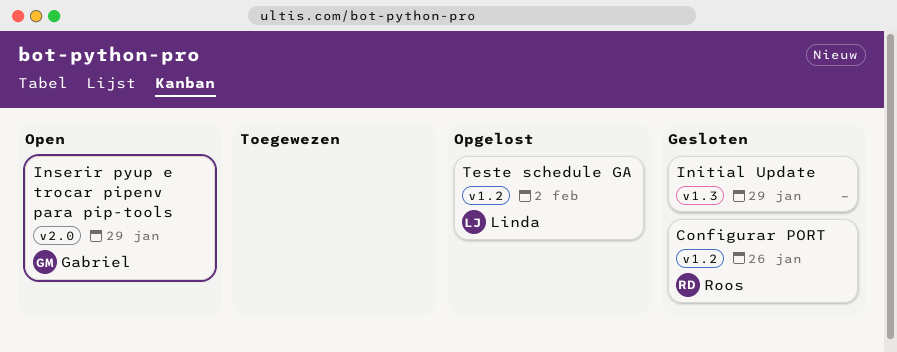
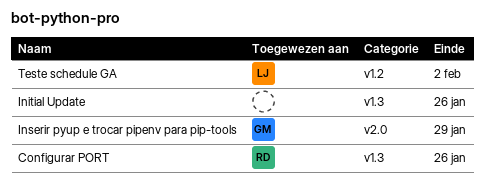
Configurar PORT, label: v1.2 -> v1.3
Initial Update, due: Jan 29 -> Jan 26

